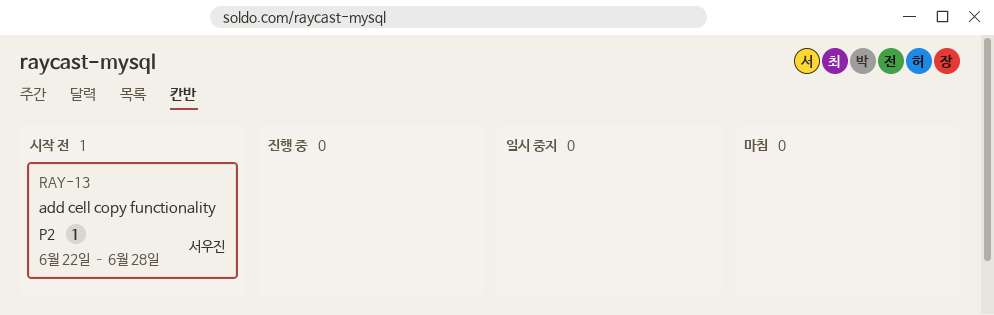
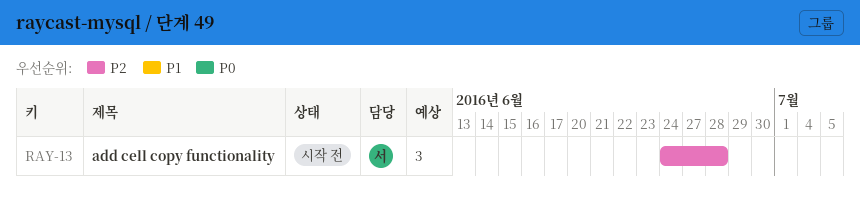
RAY-13, estimate: 1 -> 3
RAY-13, start: Jun 22 -> Jun 24

